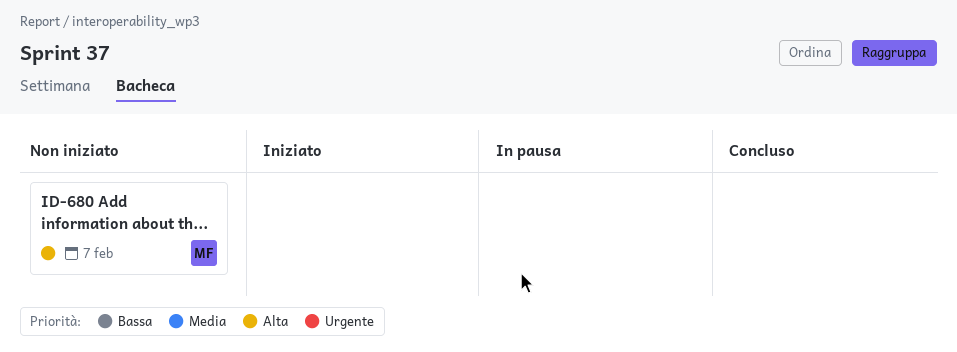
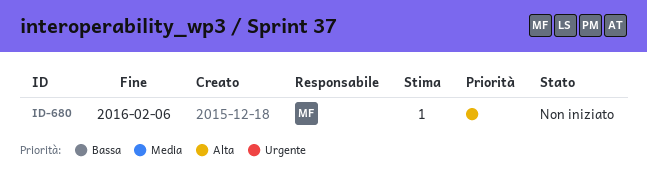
ID-680, due: Feb 7 -> Feb 6

